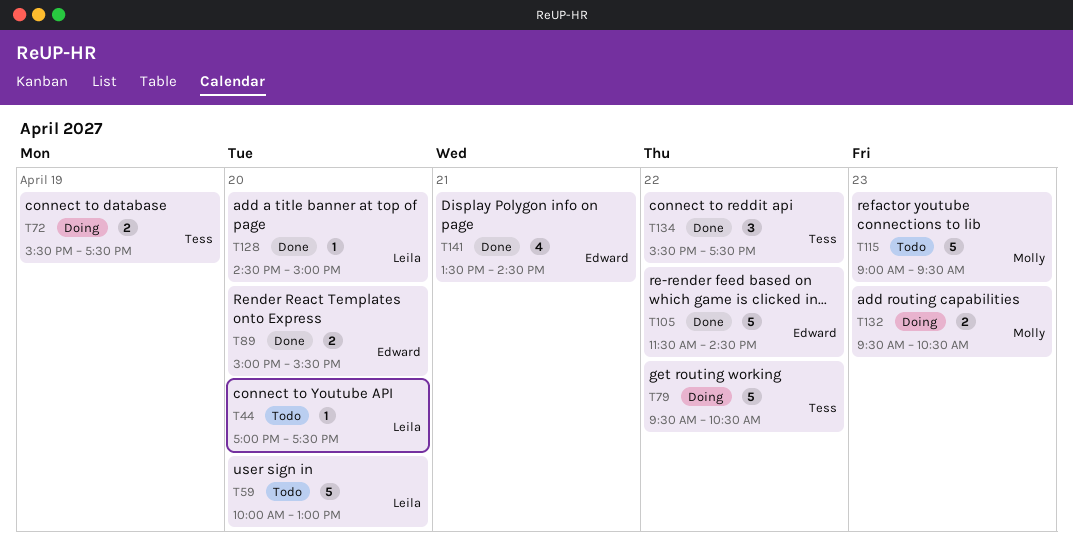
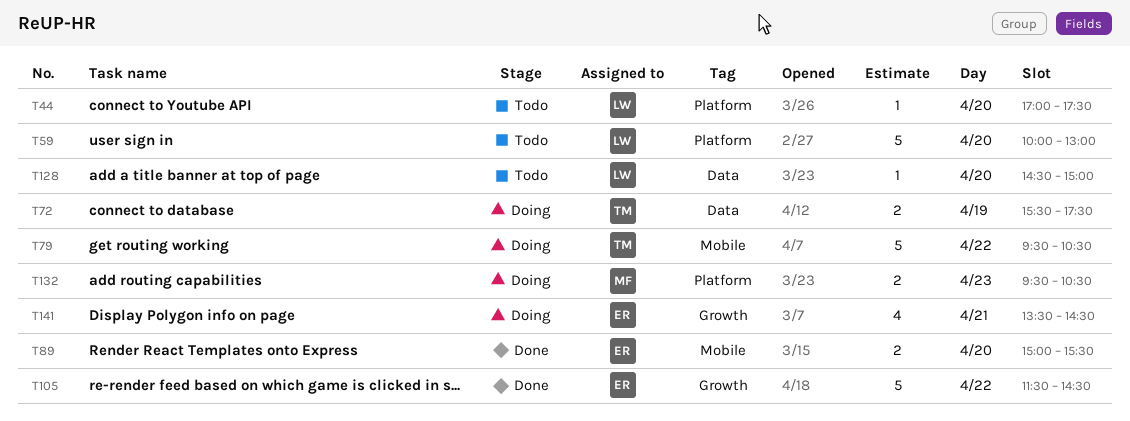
T115: present -> none
T128, status: Done -> Todo
T134: present -> none
T141, status: Done -> Doing

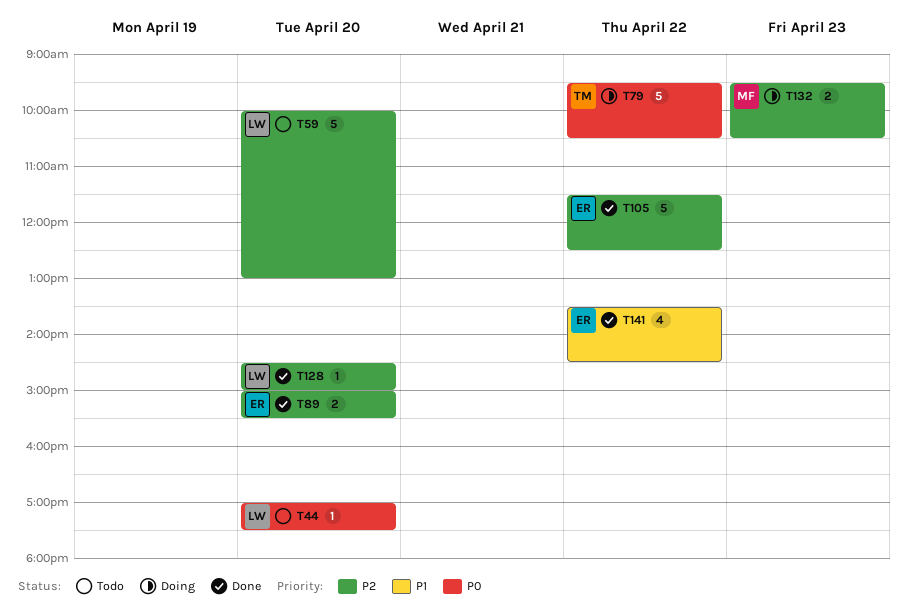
T72: present -> none
T105, ends: 14:30 -> 12:30
T128, status: Todo -> Done
T141, status: Doing -> Done
T141, day: Apr 21 -> Apr 22

